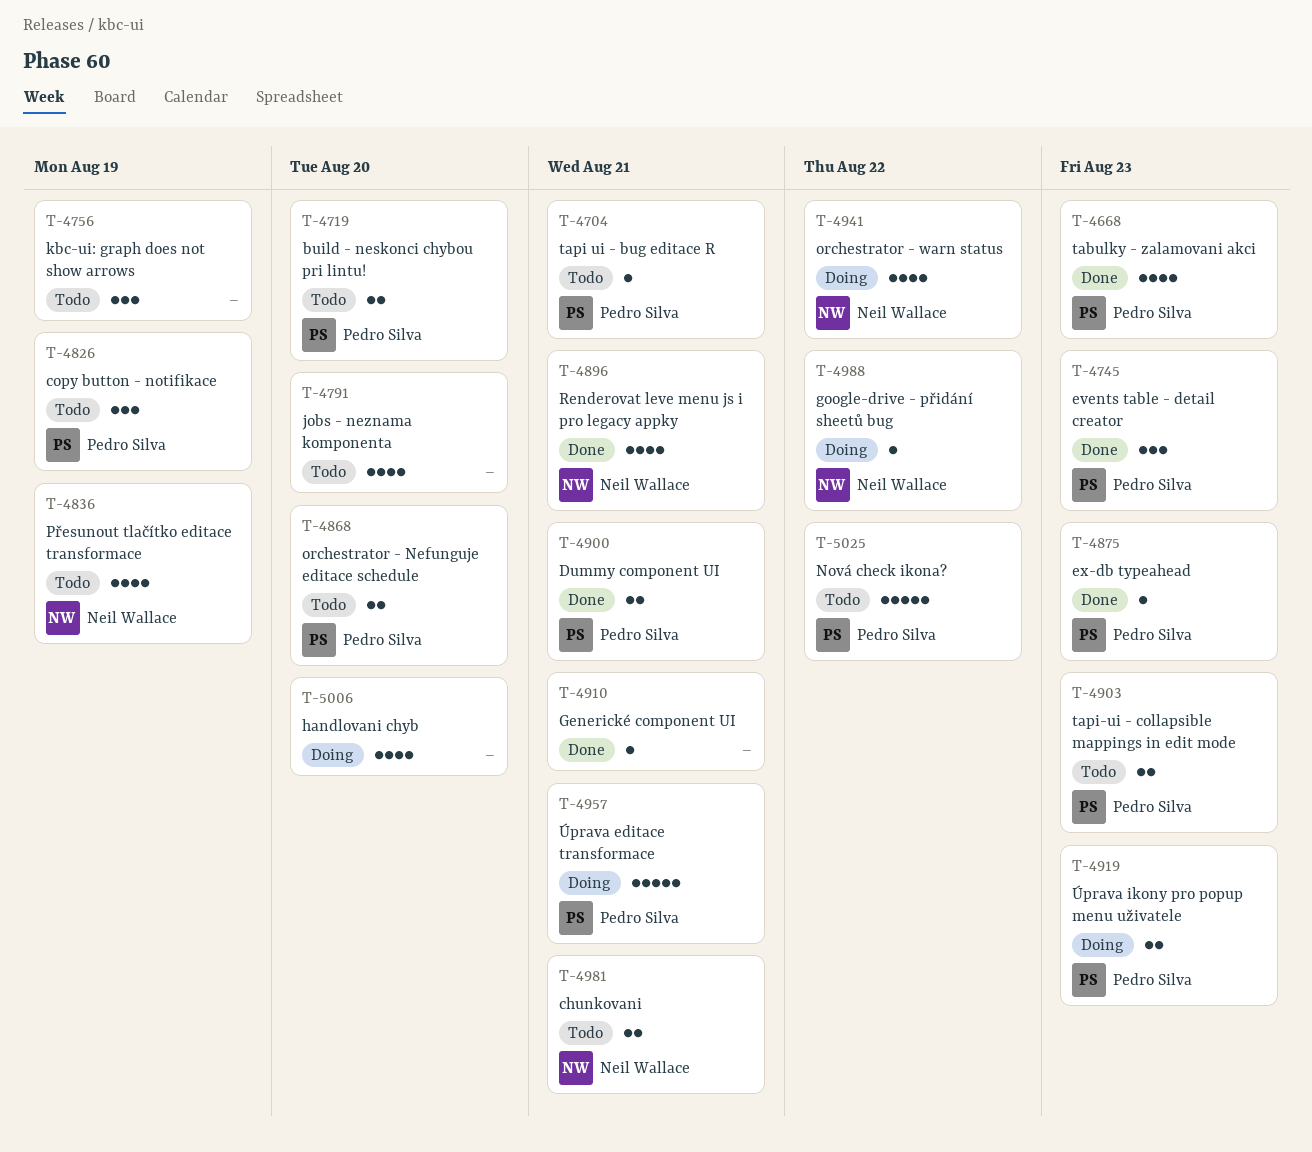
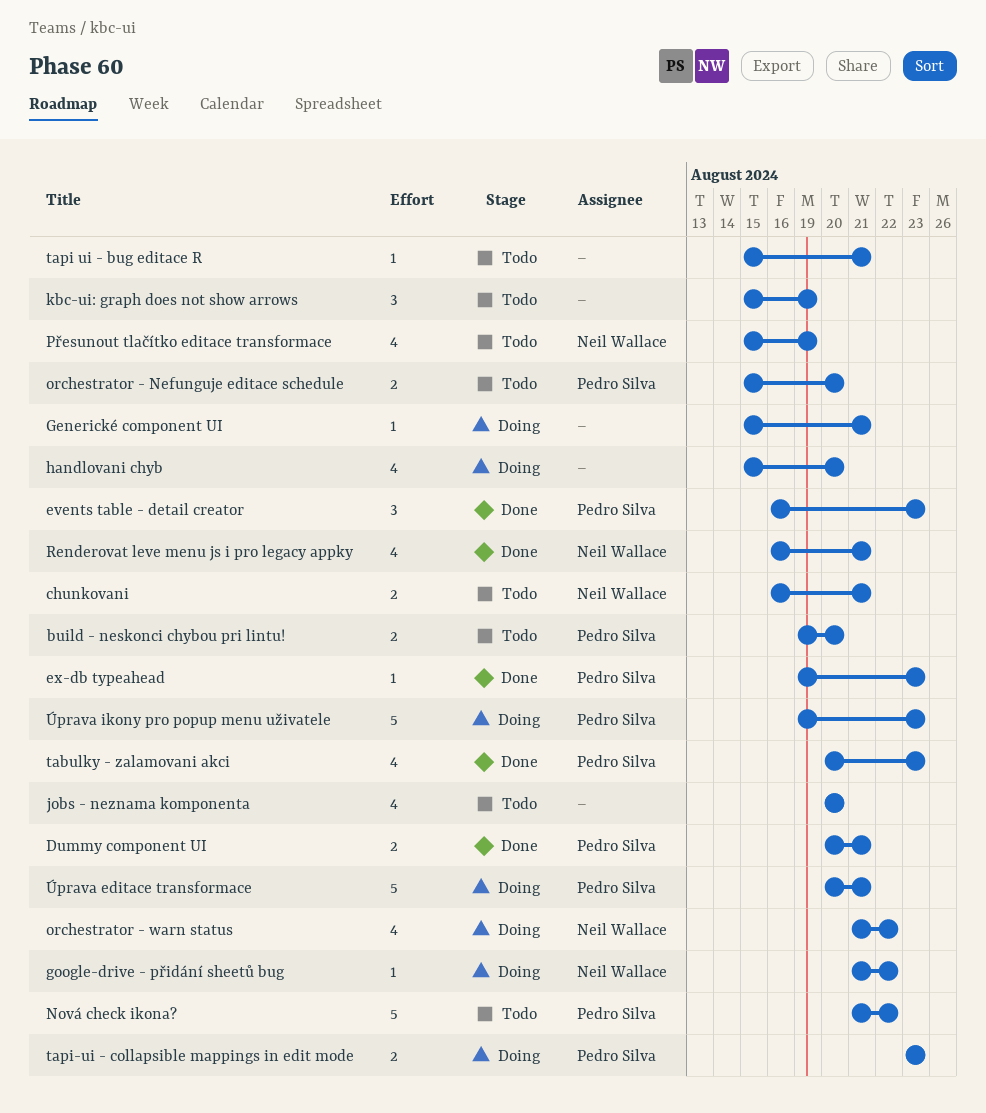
copy button - notifikace: present -> none
Generické component UI, status: Done -> Doing
tapi ui - bug editace R, owner: Pedro Silva -> none
tapi-ui - collapsible mappings in edit mode, status: Todo -> Doing
Úprava ikony pro popup menu uživatele, estimate: 2 -> 5

